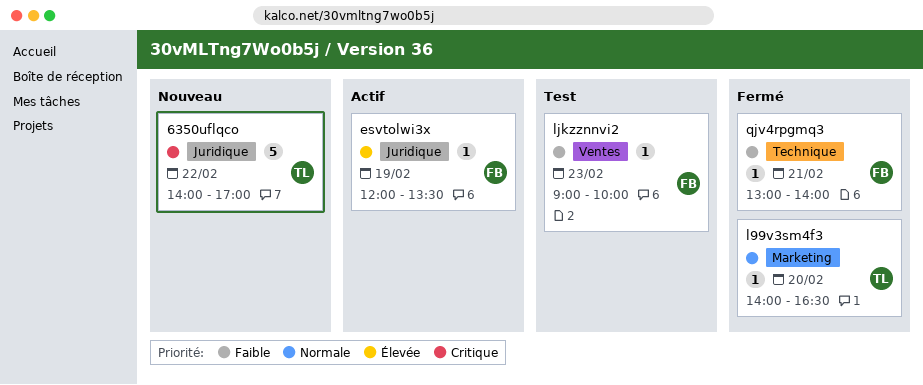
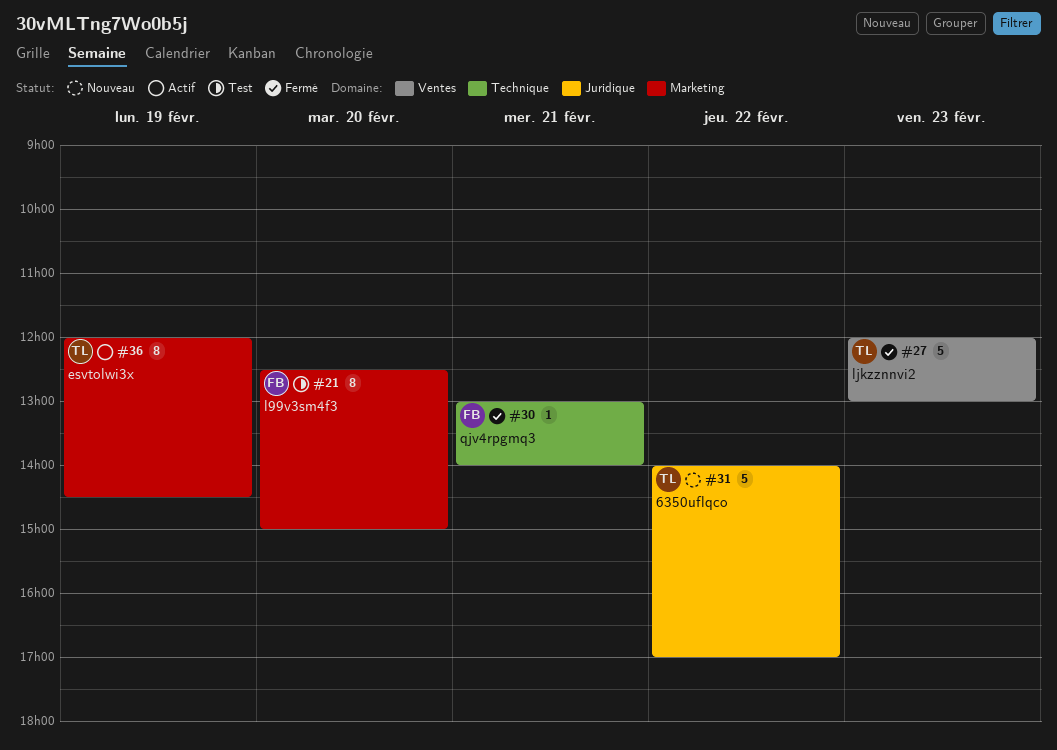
esvtolwi3x, owner: FB -> TL
esvtolwi3x, label: Juridique -> Marketing
esvtolwi3x, estimate: 1 -> 8
esvtolwi3x, ends: 13:30 -> 14:30
l99v3sm4f3, status: Fermé -> Test
l99v3sm4f3, owner: TL -> FB
l99v3sm4f3, estimate: 1 -> 8
l99v3sm4f3, begins: 14:00 -> 12:30
l99v3sm4f3, ends: 16:30 -> 15:00
ljkzznnvi2, status: Test -> Fermé
ljkzznnvi2, owner: FB -> TL
ljkzznnvi2, estimate: 1 -> 5
ljkzznnvi2, begins: 09:00 -> 12:00
ljkzznnvi2, ends: 10:00 -> 13:00

